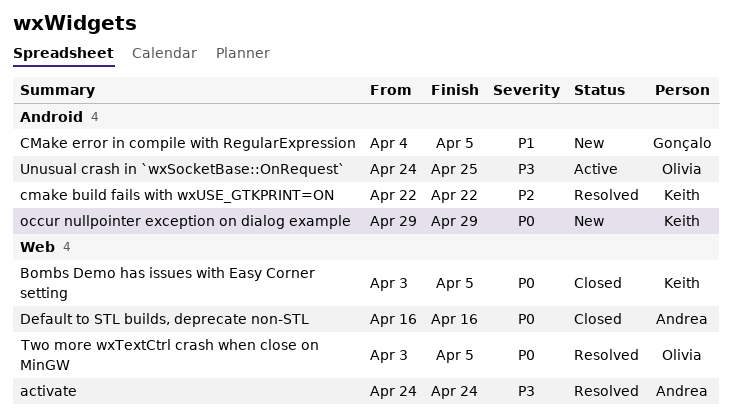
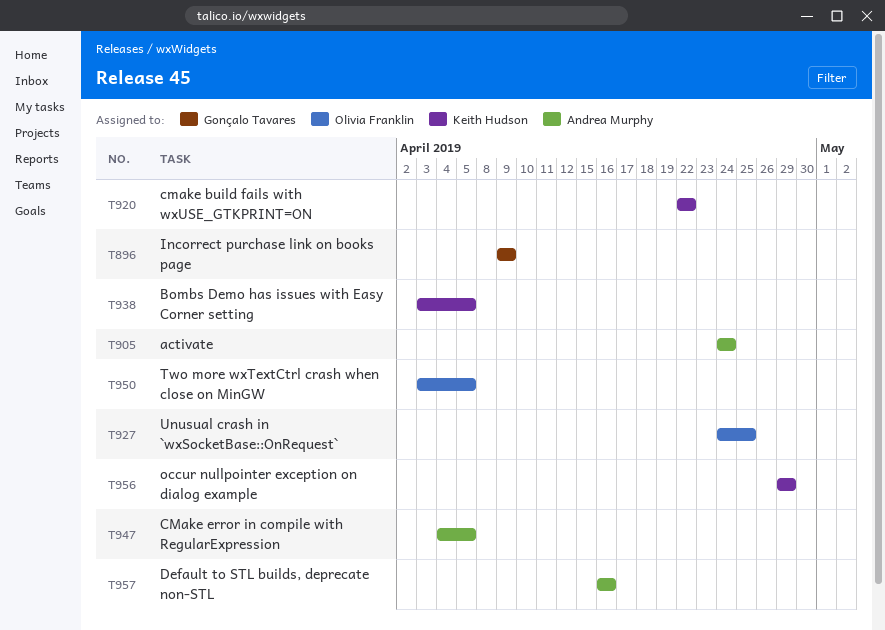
CMake error in compile with RegularExpression, owner: Gonçalo Tavares -> Andrea Murphy
Incorrect purchase link on books page: none -> present

